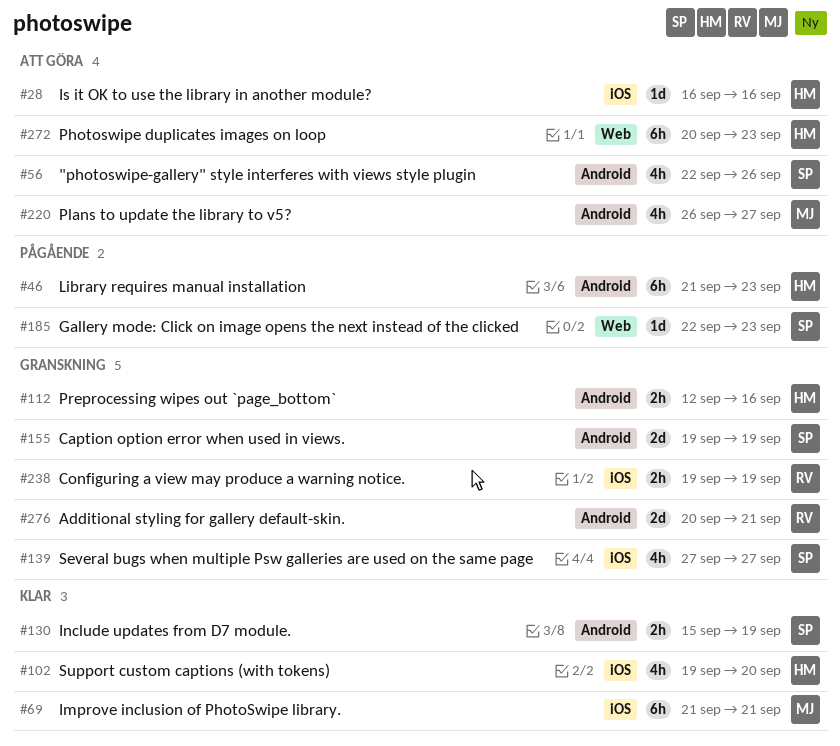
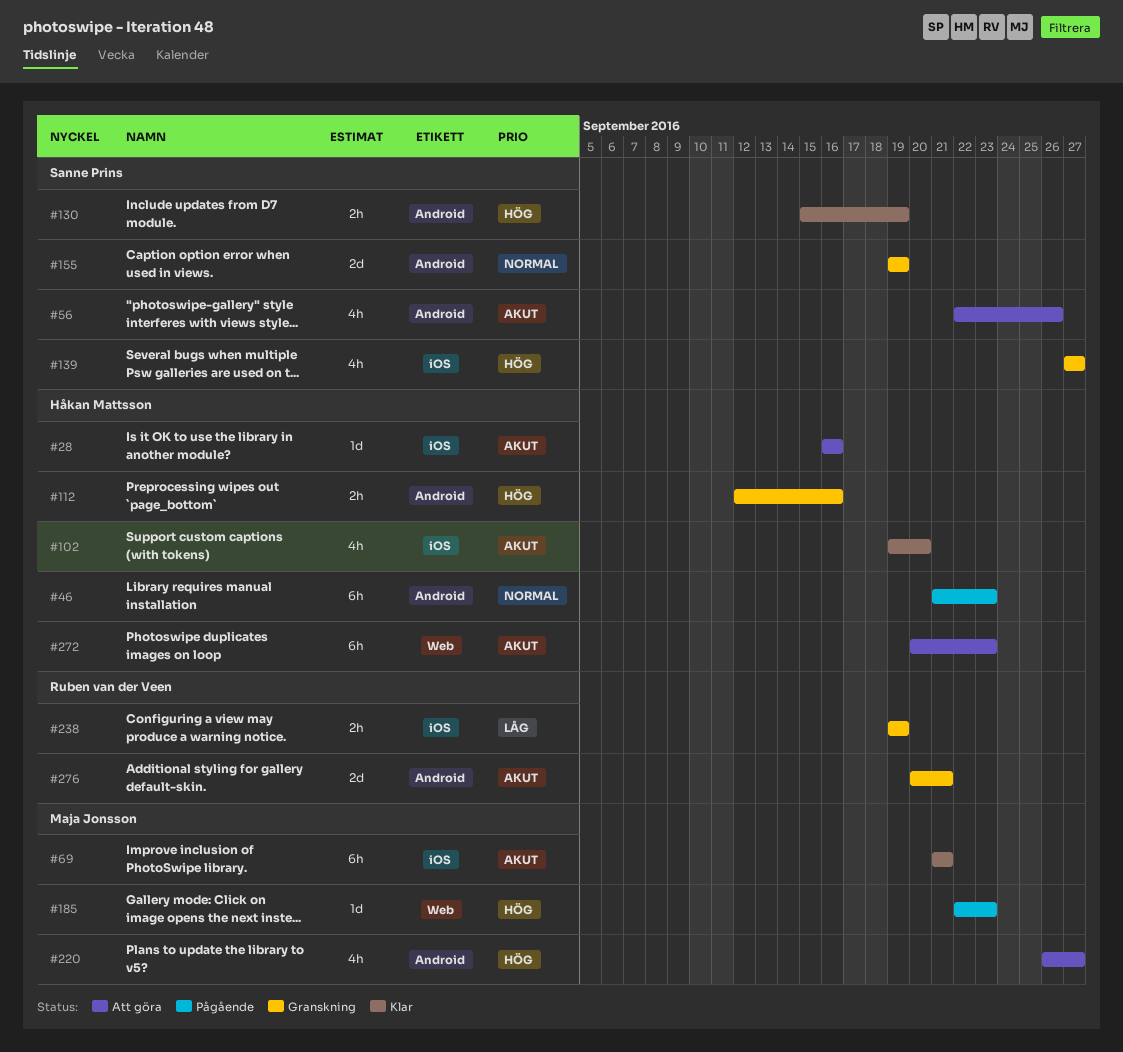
#185, owner: Sanne Prins -> Maja Jonsson

